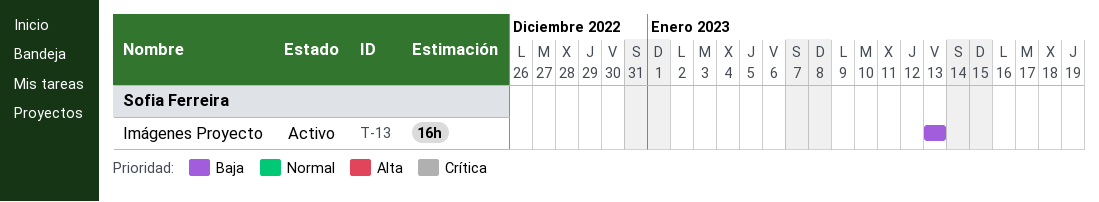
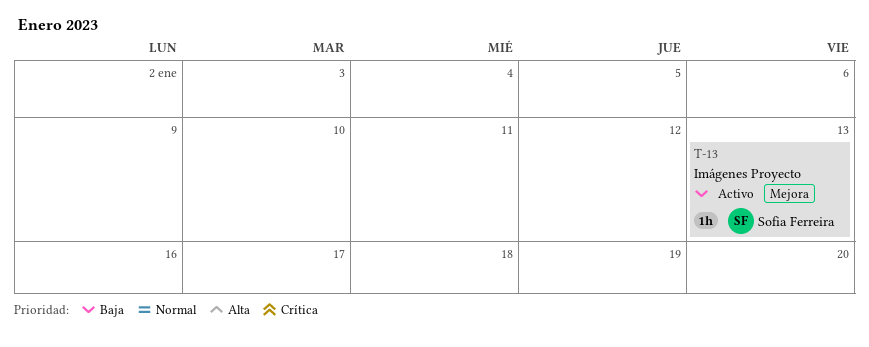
T-13, estimate: 16h -> 1h

